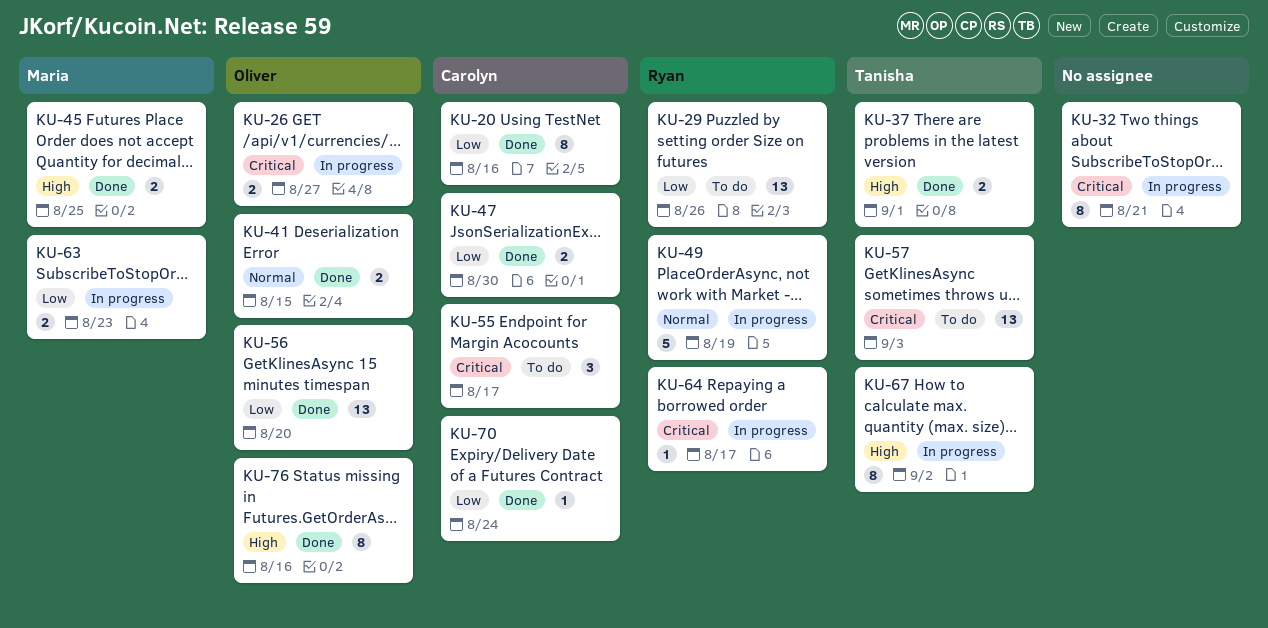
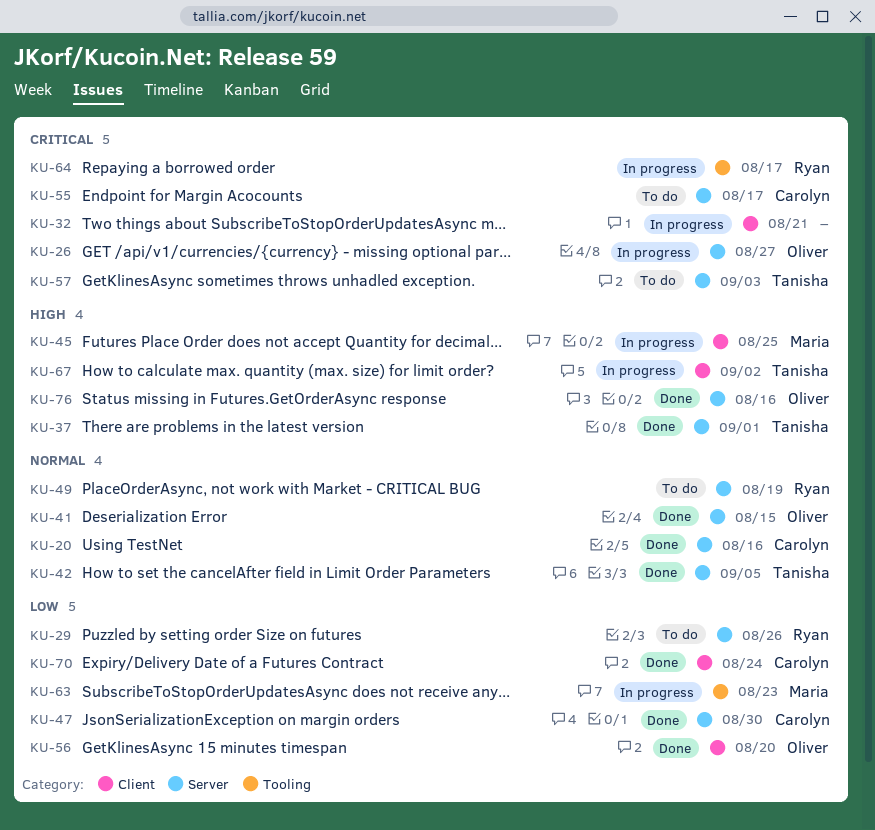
KU-20, priority: Low -> Normal
KU-42: none -> present
KU-45, status: Done -> In progress
KU-49, status: In progress -> To do

